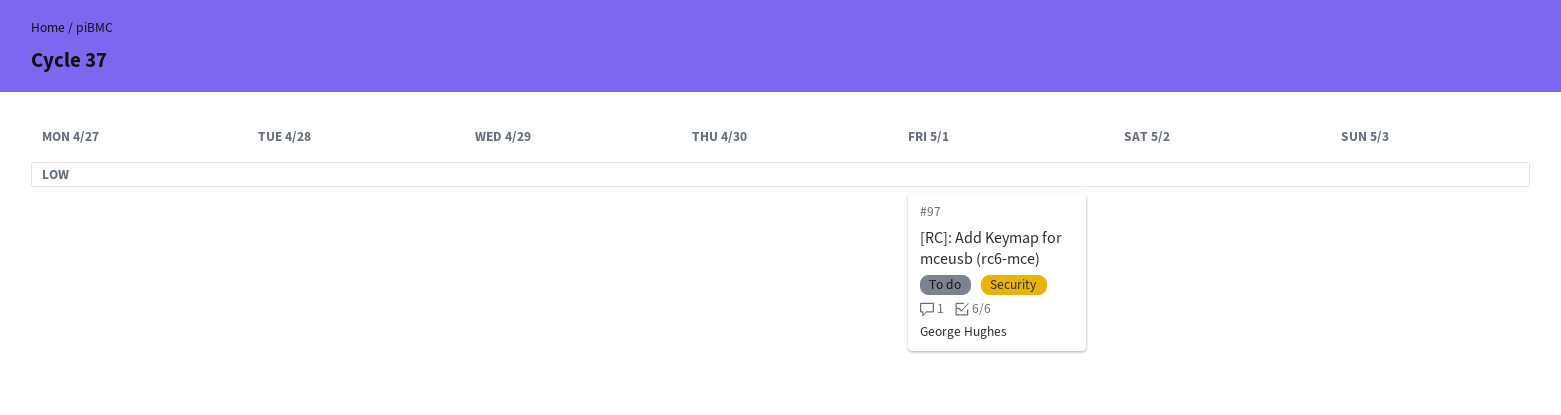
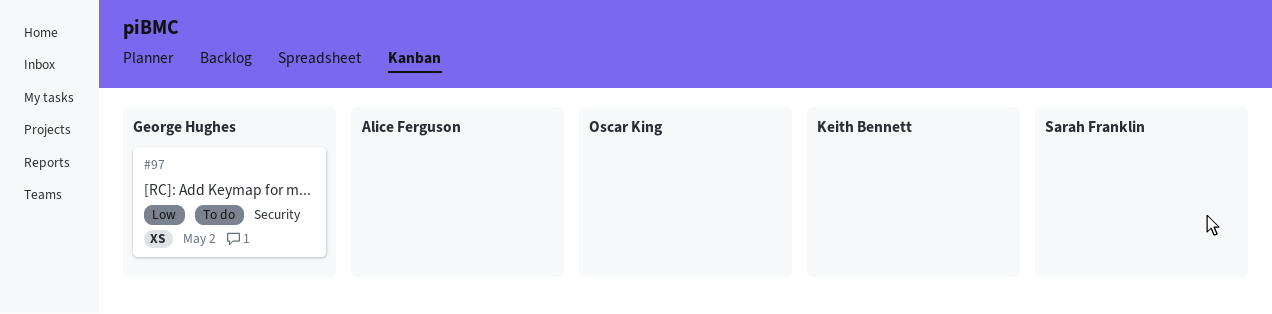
#97, due: May 1 -> May 2

